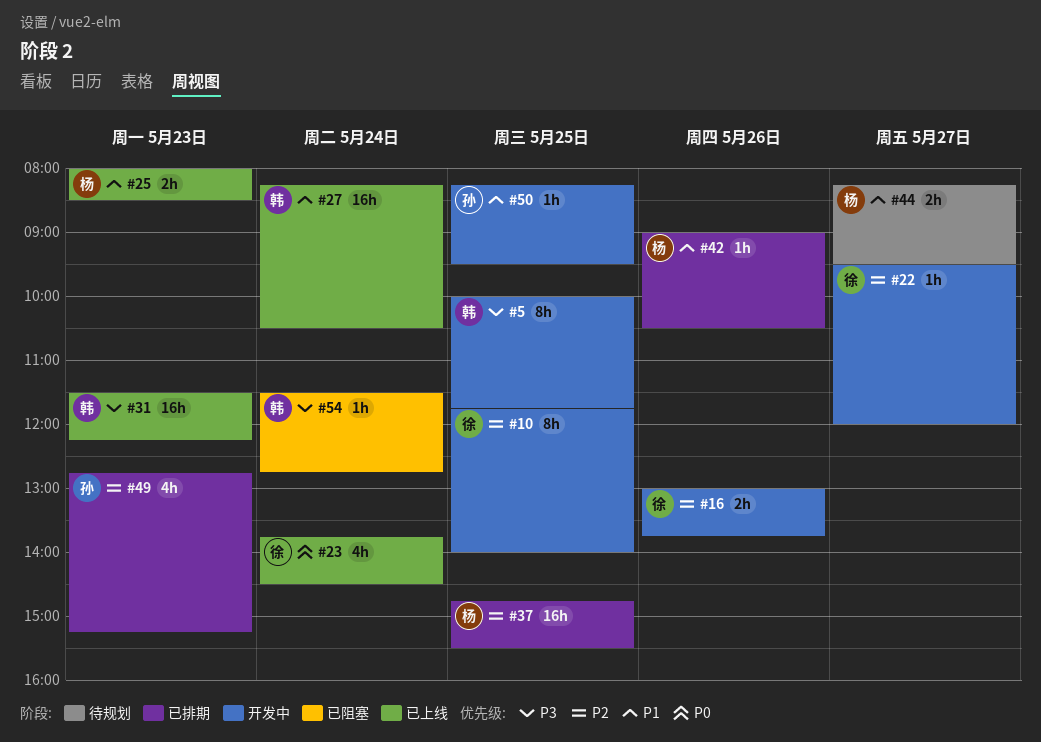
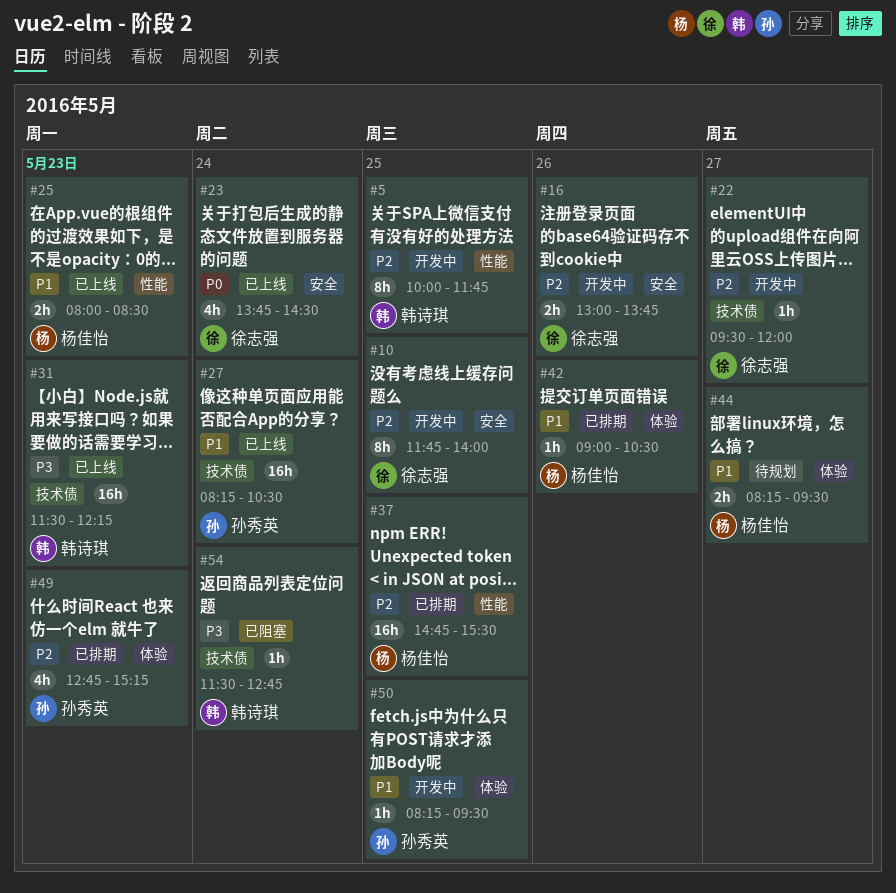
#5, priority: P3 -> P2
#27, owner: 韩诗琪 -> 孙秀英

